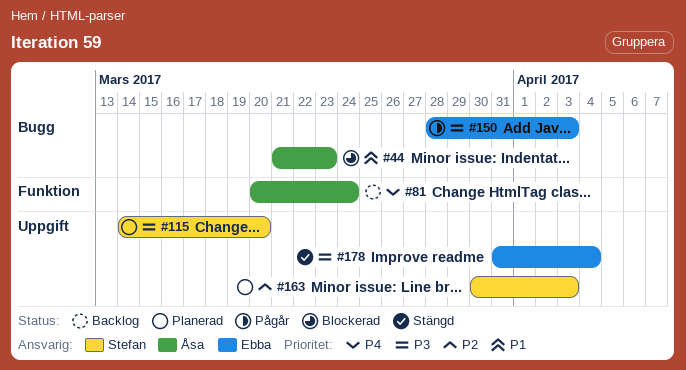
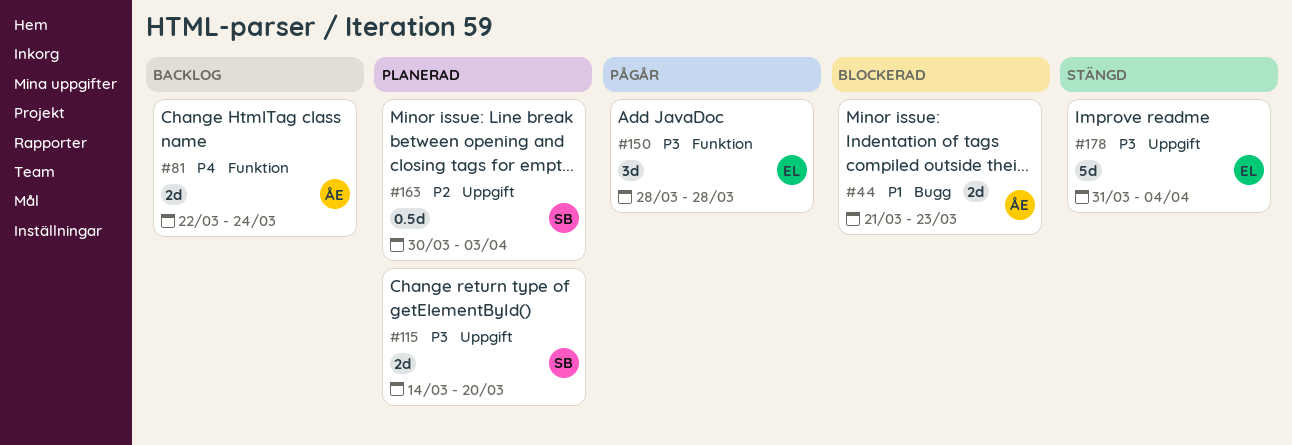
#81, start: Mar 20 -> Mar 22
#150, label: Bugg -> Funktion
#150, due: Apr 3 -> Mar 28

